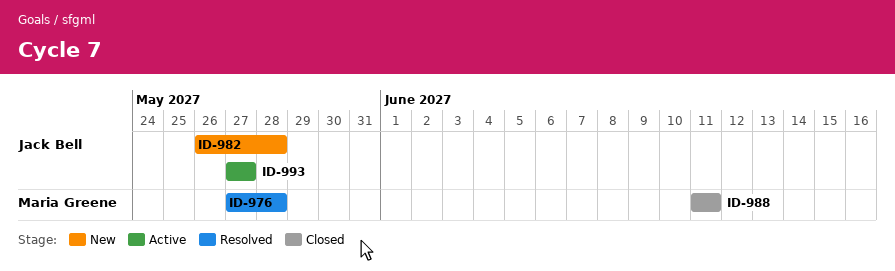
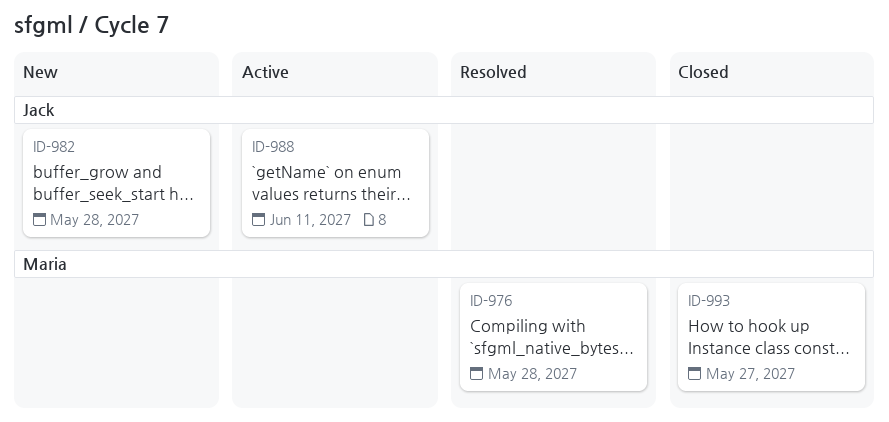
ID-988, status: Closed -> Active
ID-988, owner: Maria Greene -> Jack Bell
ID-993, status: Active -> Closed
ID-993, owner: Jack Bell -> Maria Greene

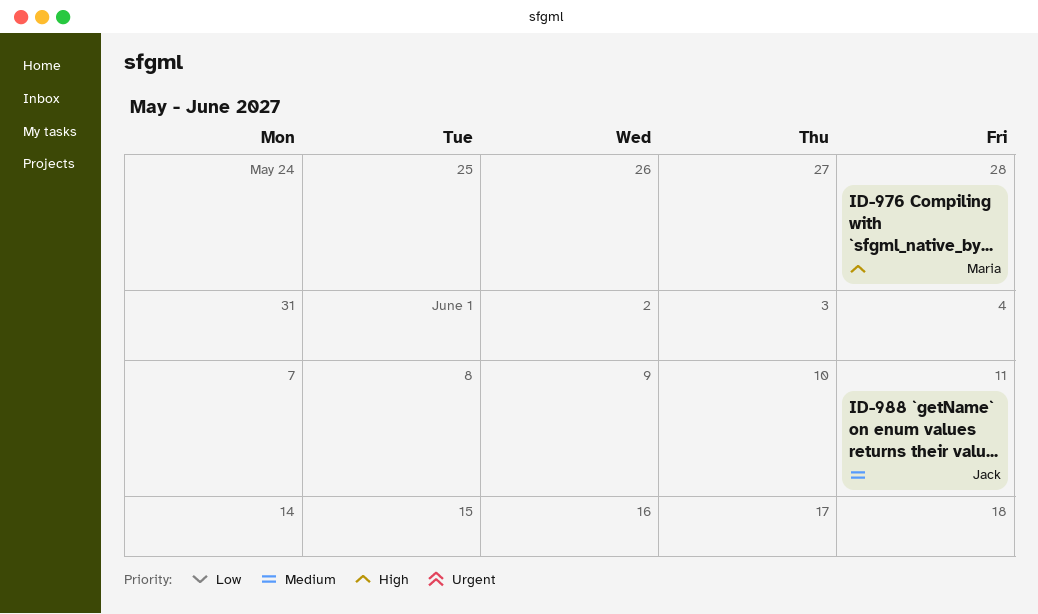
ID-982: present -> none
ID-993: present -> none

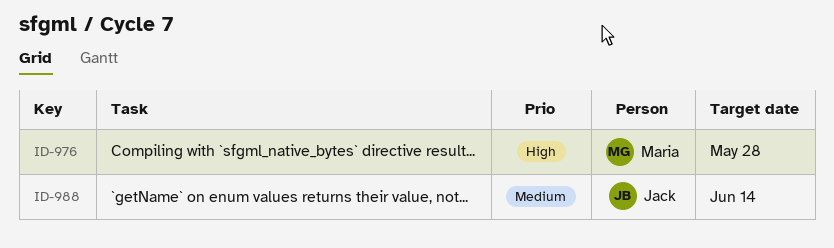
ID-988, due: Jun 11 -> Jun 14

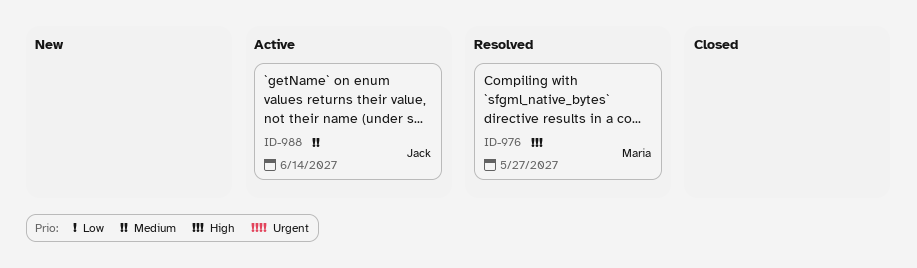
ID-976, due: May 28 -> May 27

